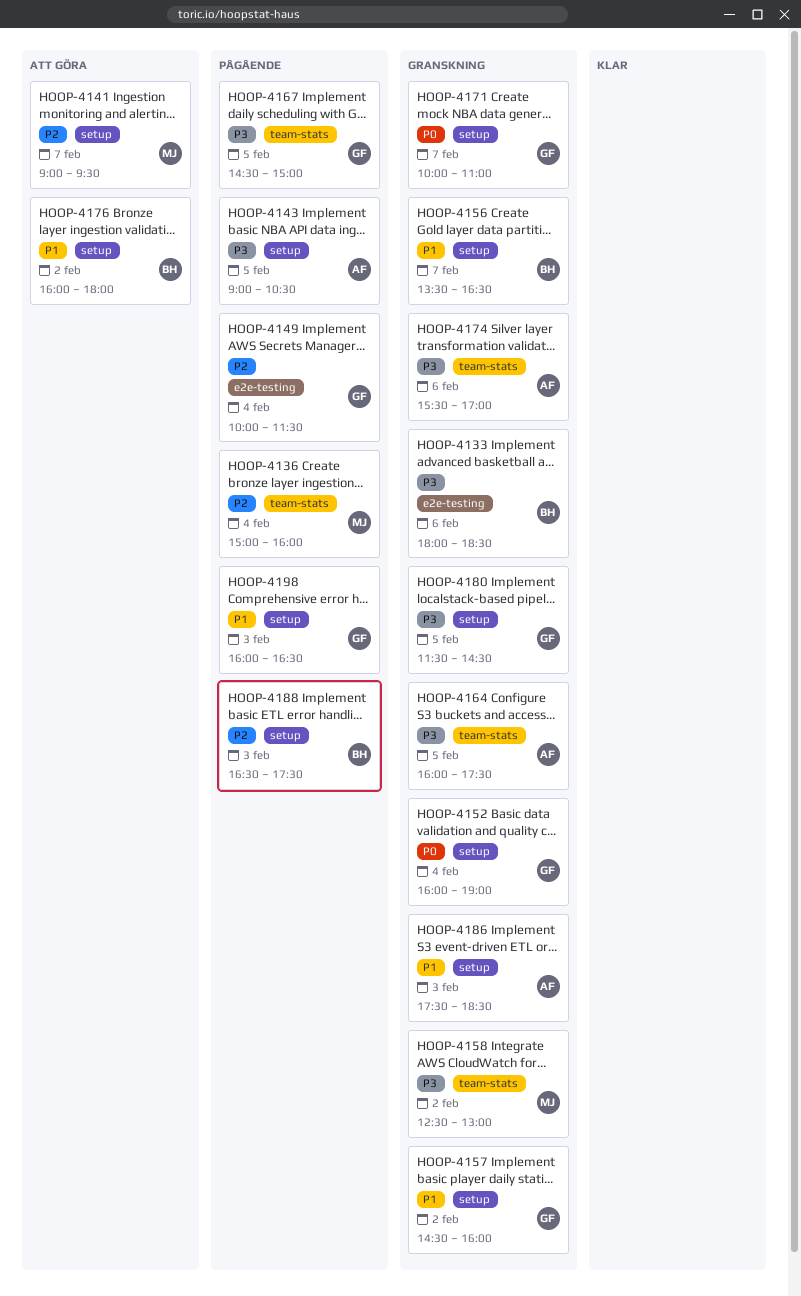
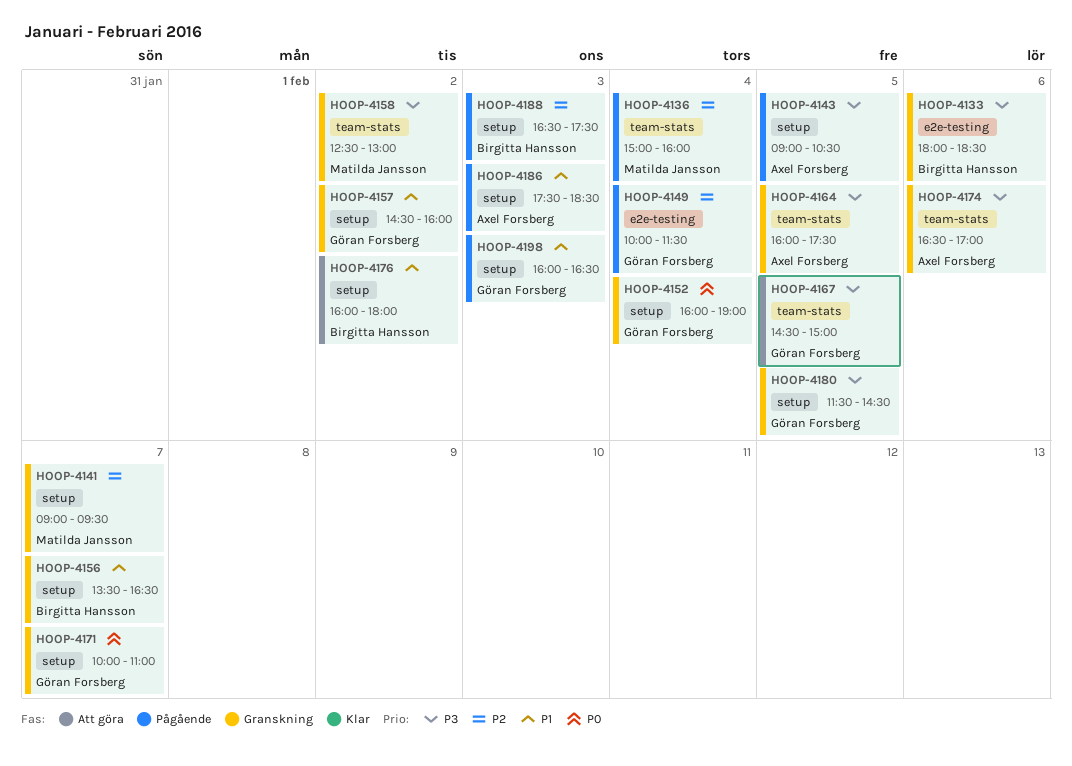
HOOP-4141, status: Att göra -> Granskning
HOOP-4167, status: Pågående -> Att göra
HOOP-4174, begins: 15:30 -> 16:30
HOOP-4186, status: Granskning -> Pågående

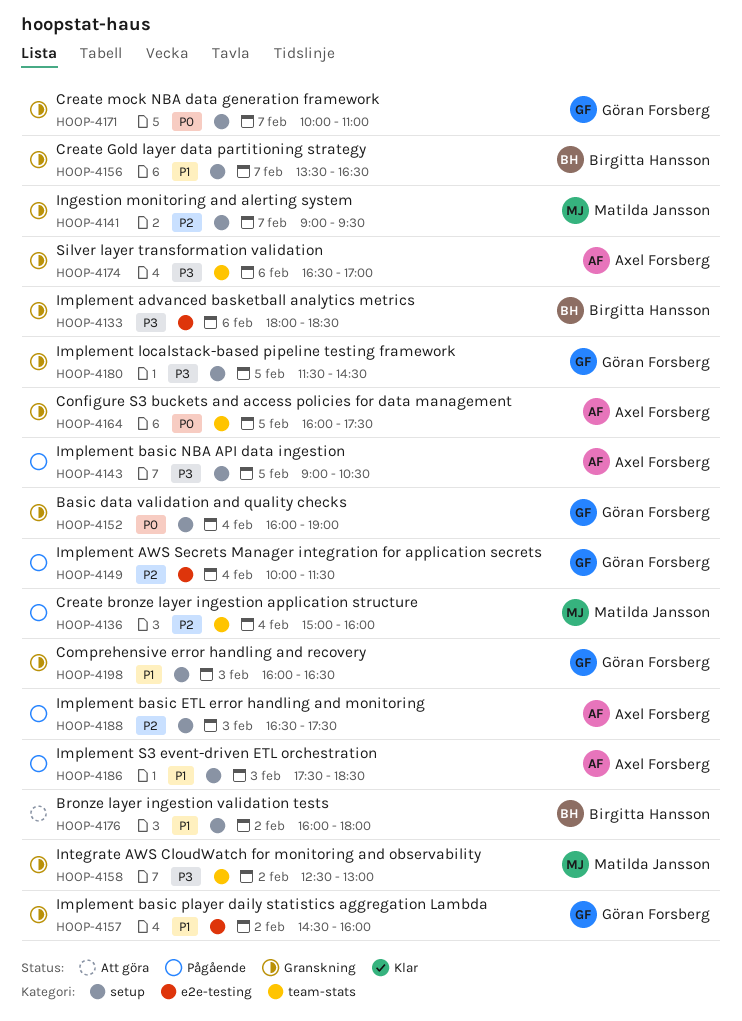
HOOP-4157, label: setup -> e2e-testing
HOOP-4164, priority: P3 -> P0
HOOP-4167: present -> none
HOOP-4188, owner: Birgitta Hansson -> Axel Forsberg
HOOP-4198, status: Pågående -> Granskning

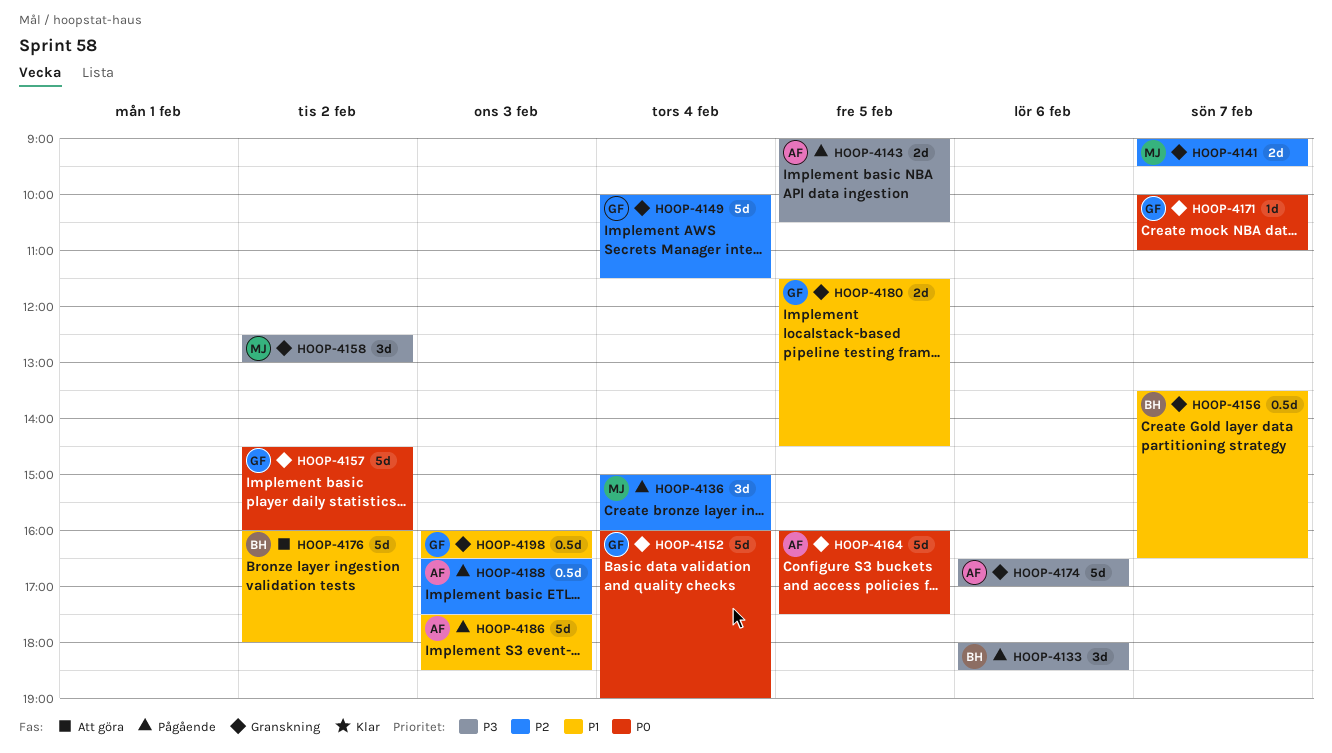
HOOP-4133, status: Granskning -> Pågående
HOOP-4149, status: Pågående -> Granskning
HOOP-4157, priority: P1 -> P0
HOOP-4180, priority: P3 -> P1

